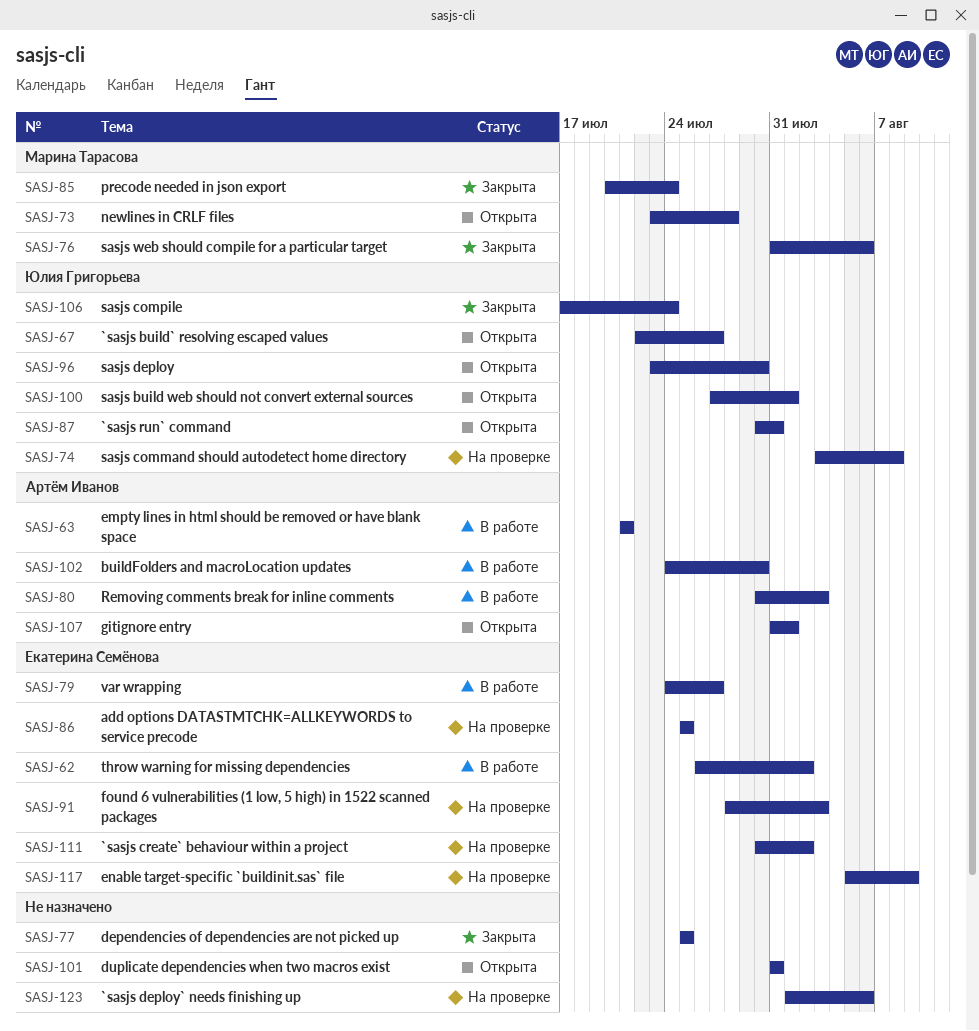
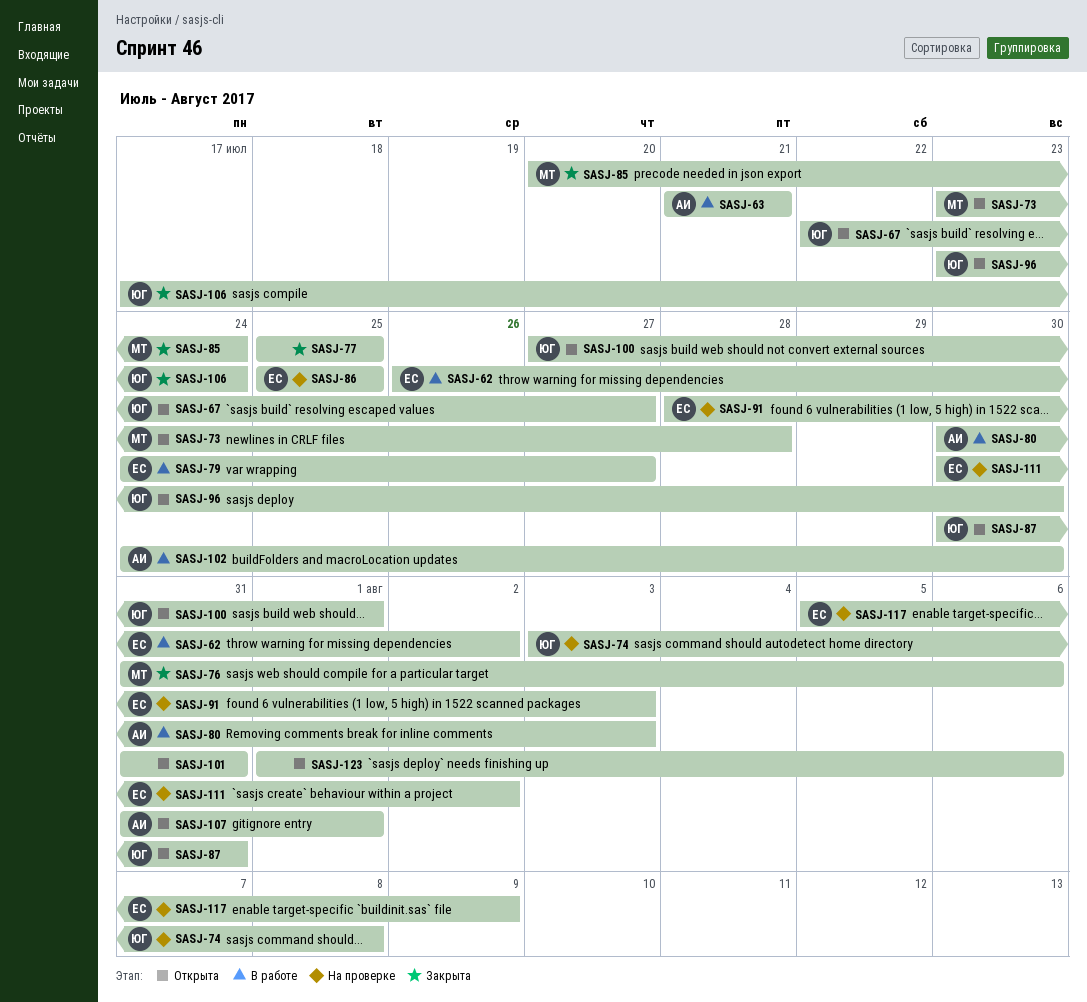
SASJ-123, status: На проверке -> Открыта

